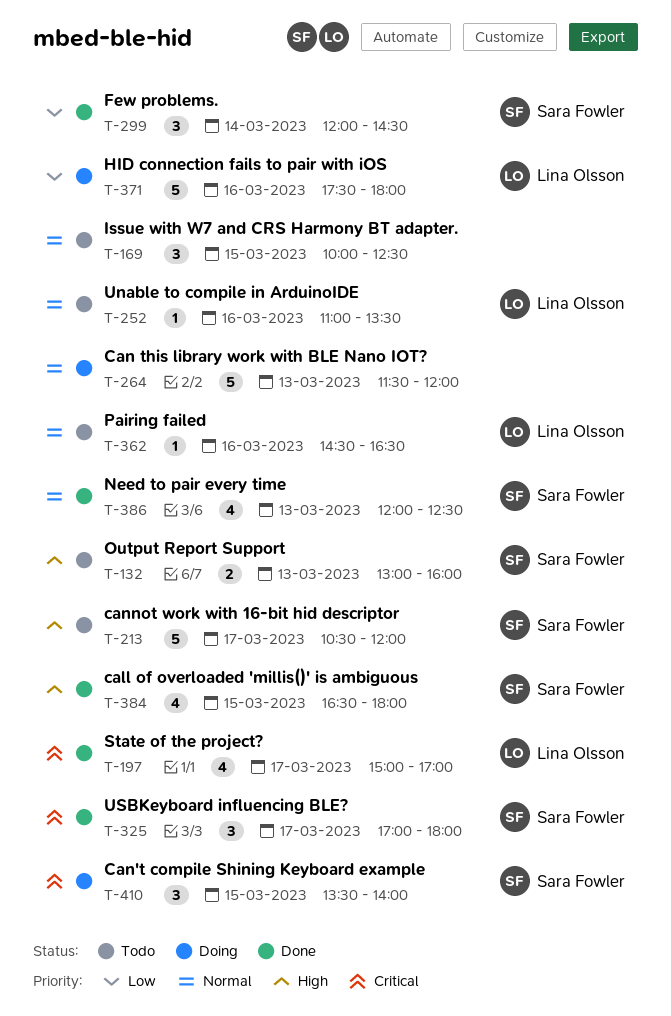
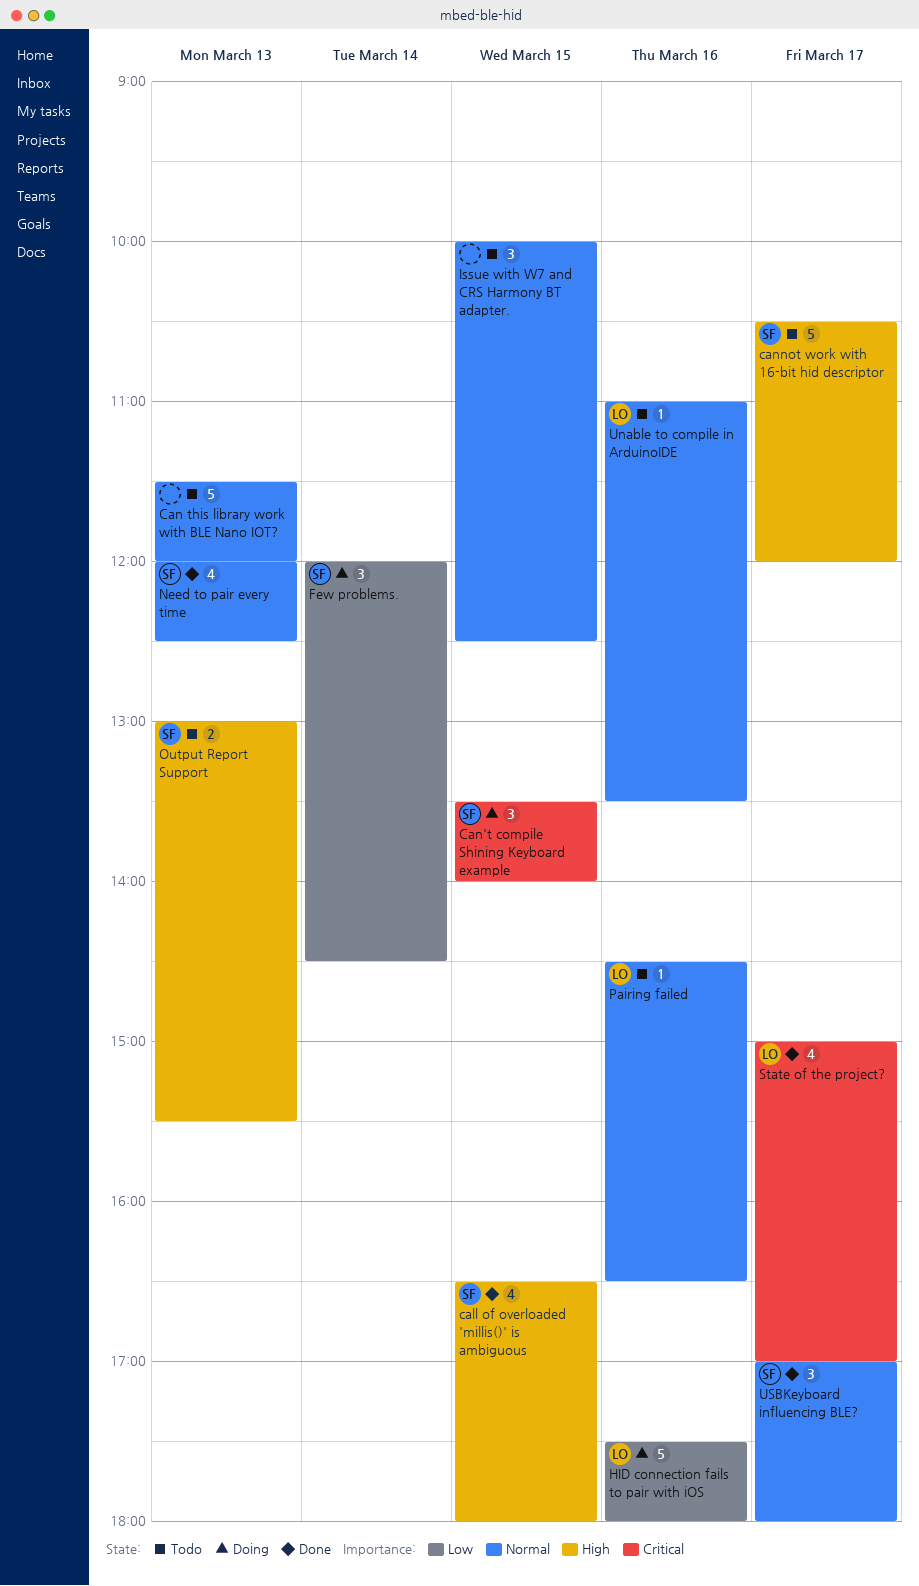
Can this library work with BLE Nano IOT?, status: Doing -> Todo
Few problems., status: Done -> Doing
Output Report Support, ends: 16:00 -> 15:30
USBKeyboard influencing BLE?, priority: Critical -> Normal

